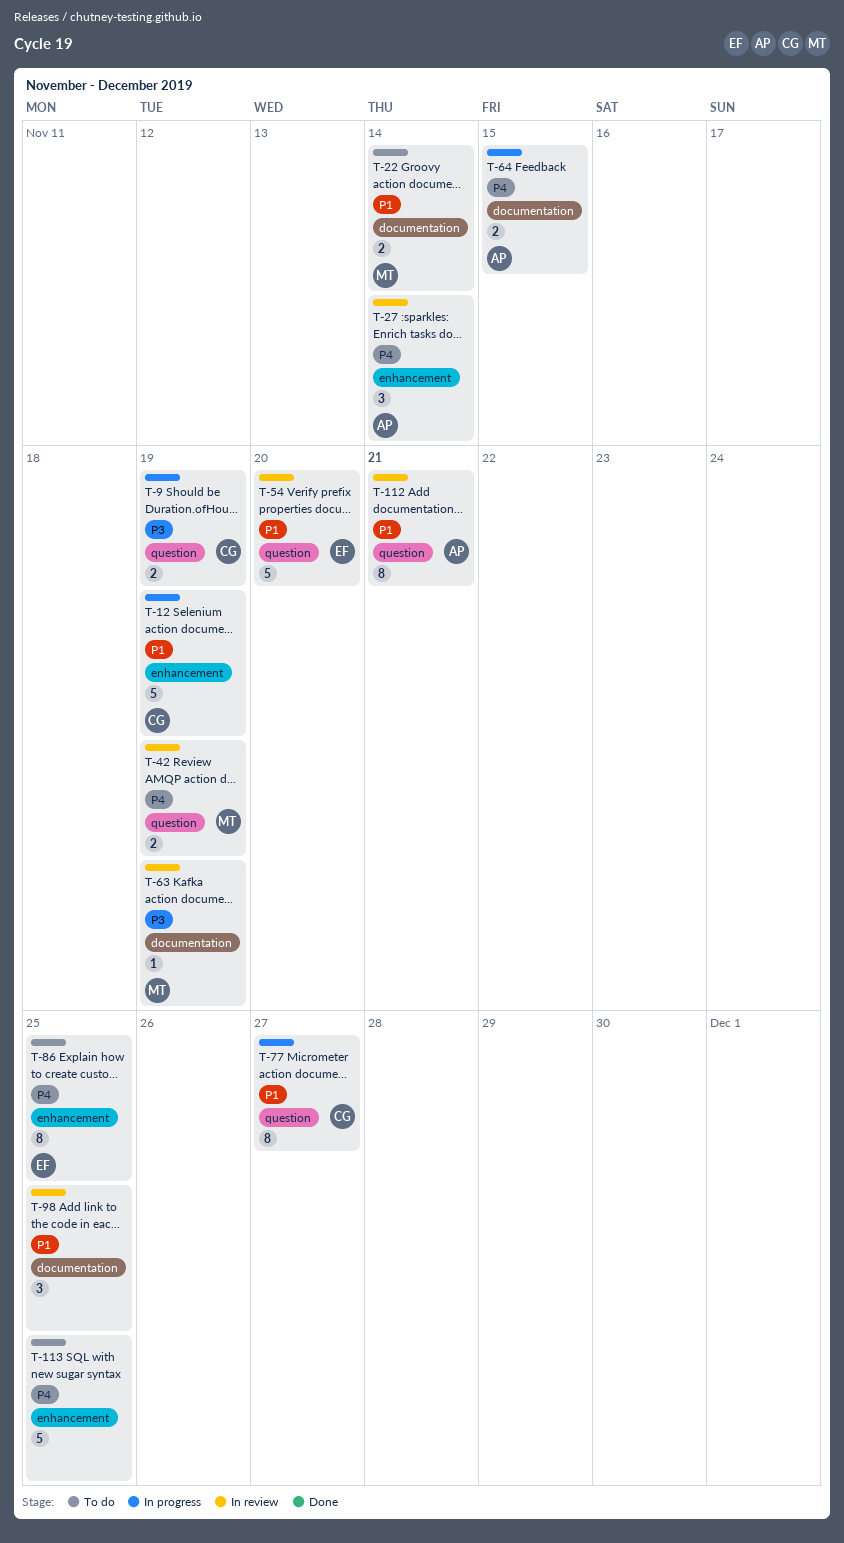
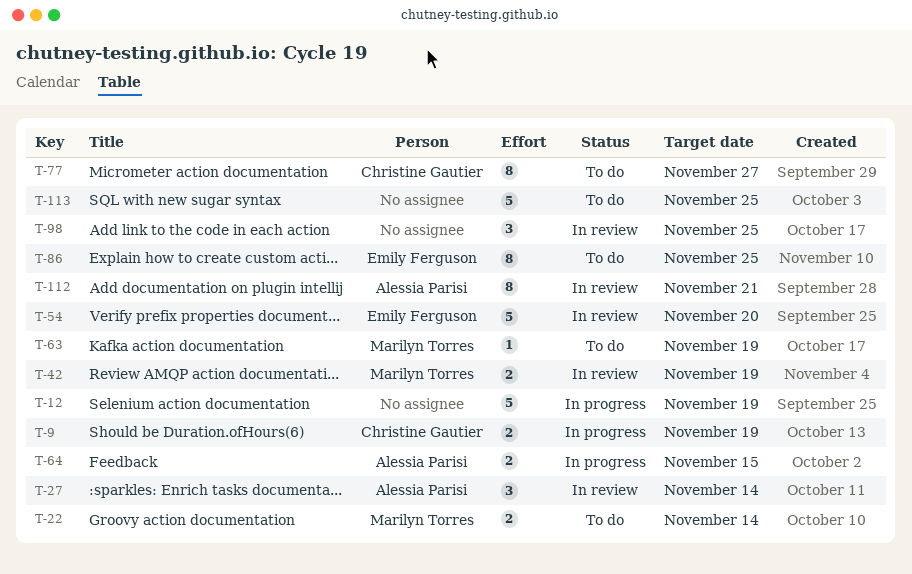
T-12, owner: Christine Gautier -> none
T-63, status: In review -> To do
T-77, status: In progress -> To do

